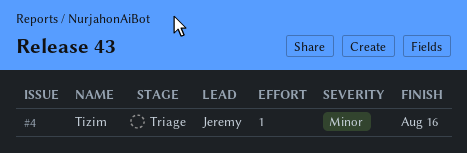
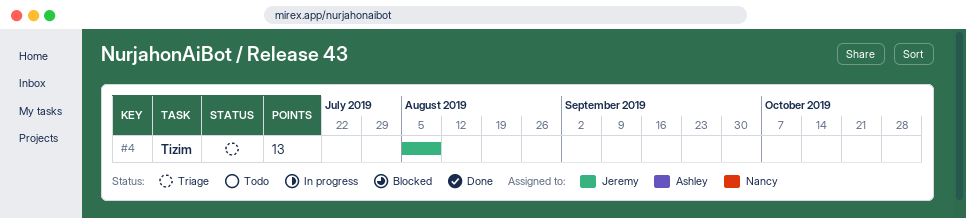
#4, estimate: 1 -> 13
#4, due: Aug 16 -> Aug 9

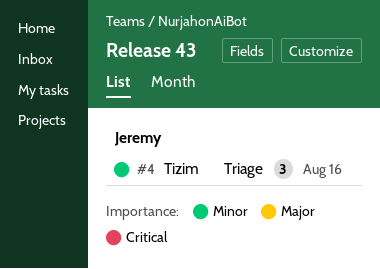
#4, estimate: 13 -> 3
#4, due: Aug 9 -> Aug 16

